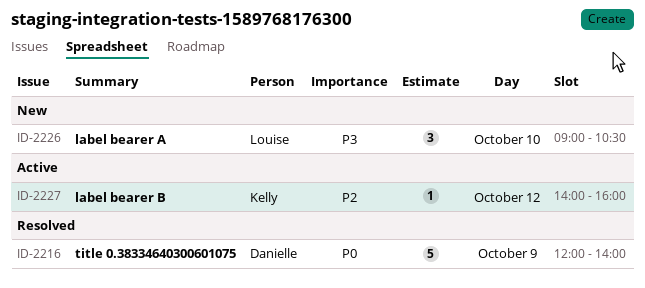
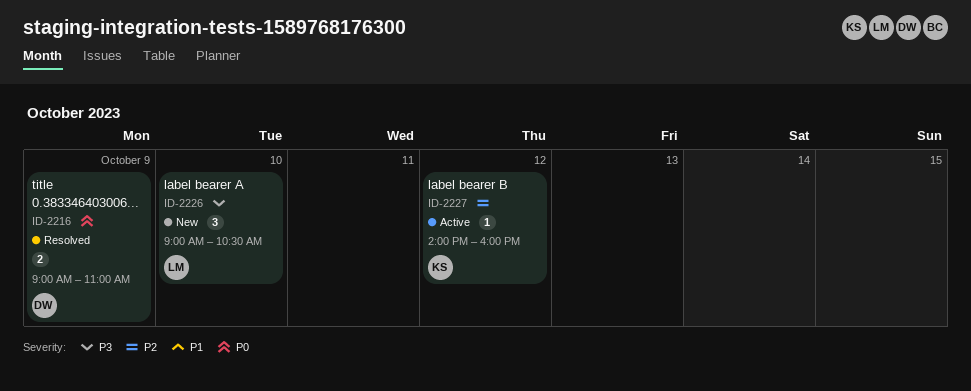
ID-2216, estimate: 5 -> 2
ID-2216, begins: 12:00 -> 09:00
ID-2216, ends: 14:00 -> 11:00

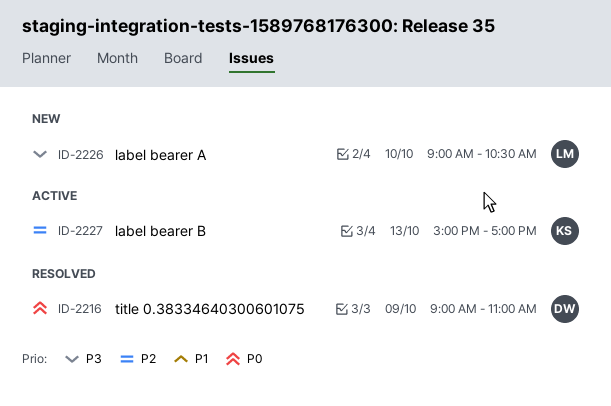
ID-2227, day: Oct 12 -> Oct 13
ID-2227, begins: 14:00 -> 15:00
ID-2227, ends: 16:00 -> 17:00

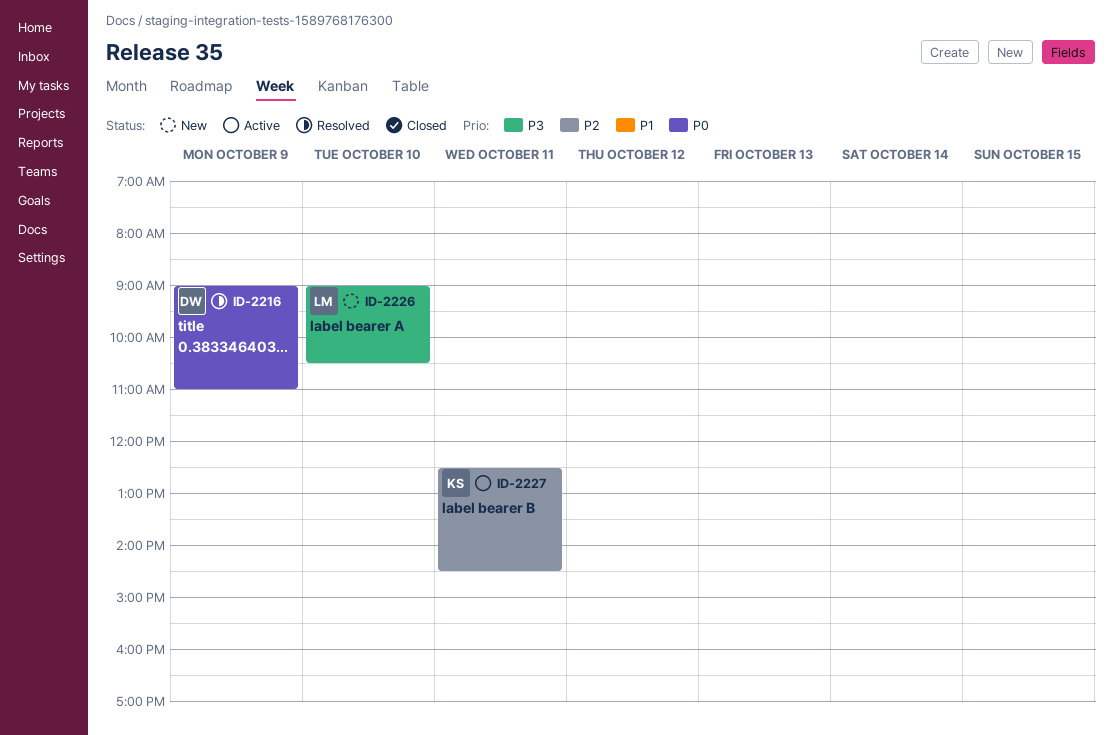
ID-2227, day: Oct 13 -> Oct 11
ID-2227, begins: 15:00 -> 12:30
ID-2227, ends: 17:00 -> 14:30

